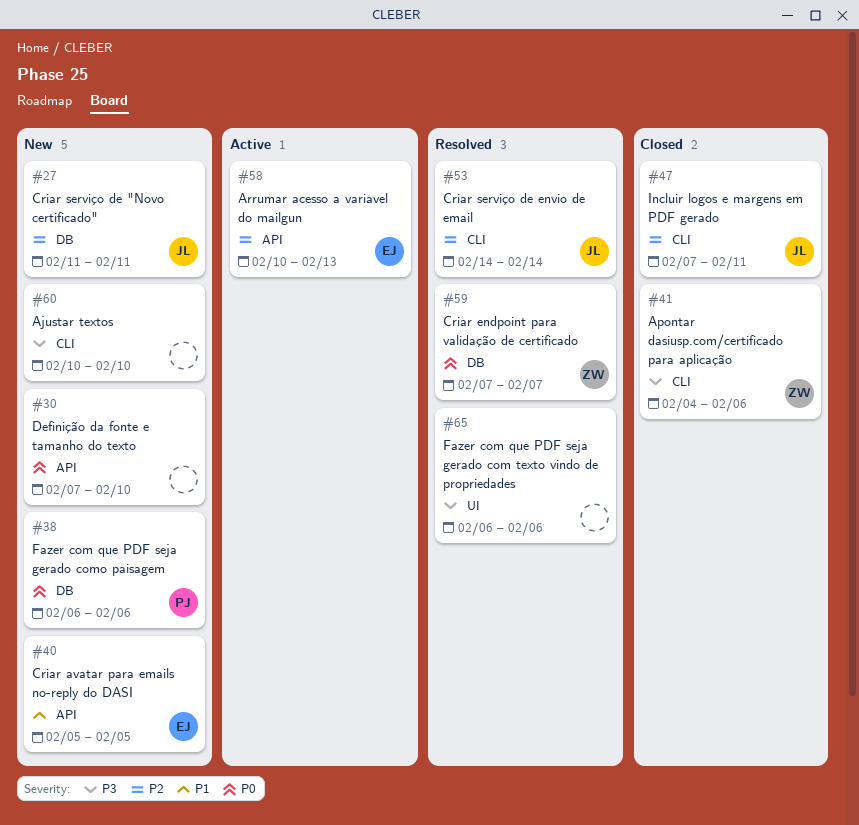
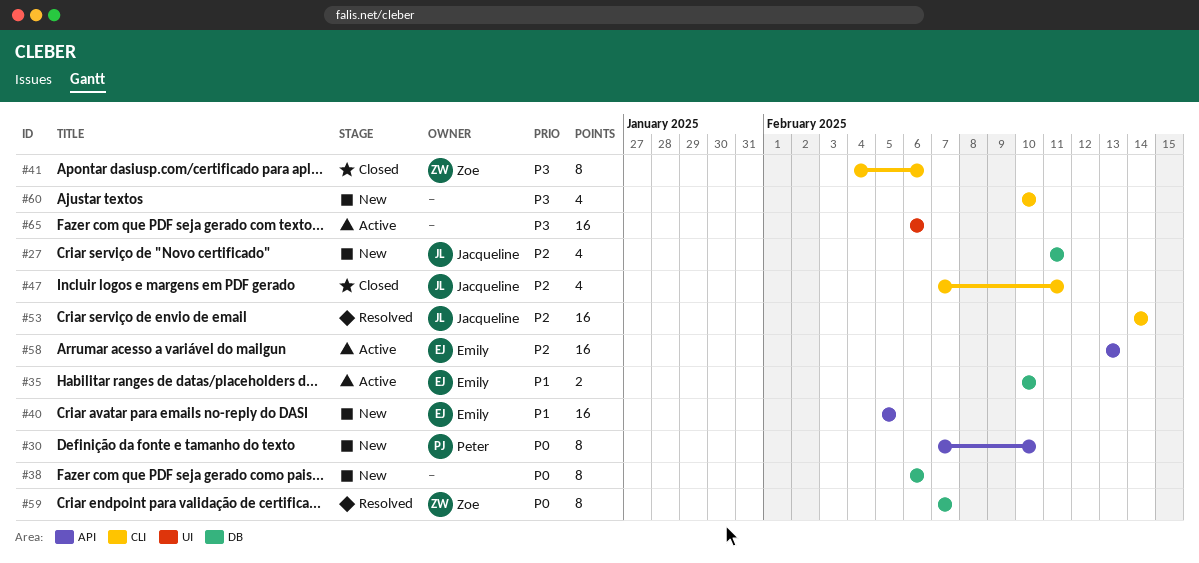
#30, owner: none -> Peter
#35: none -> present
#38, owner: Peter -> none
#58, start: Feb 10 -> Feb 13
#65, status: Resolved -> Active

